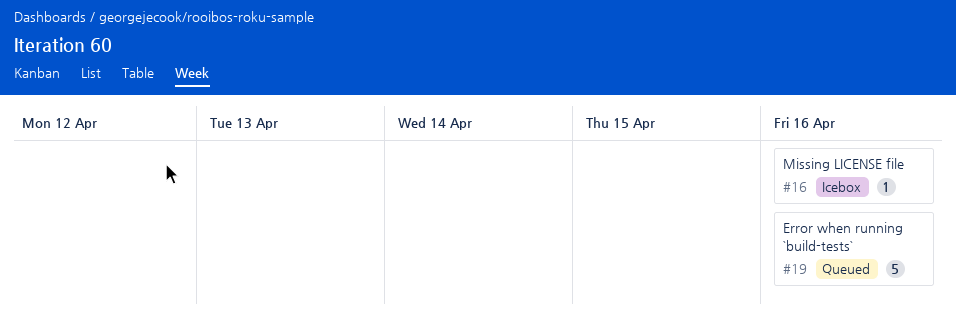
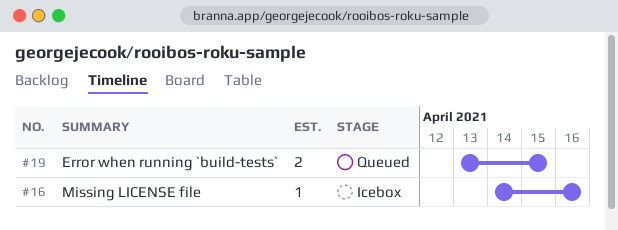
#19, estimate: 5 -> 2
#19, due: Apr 16 -> Apr 15

